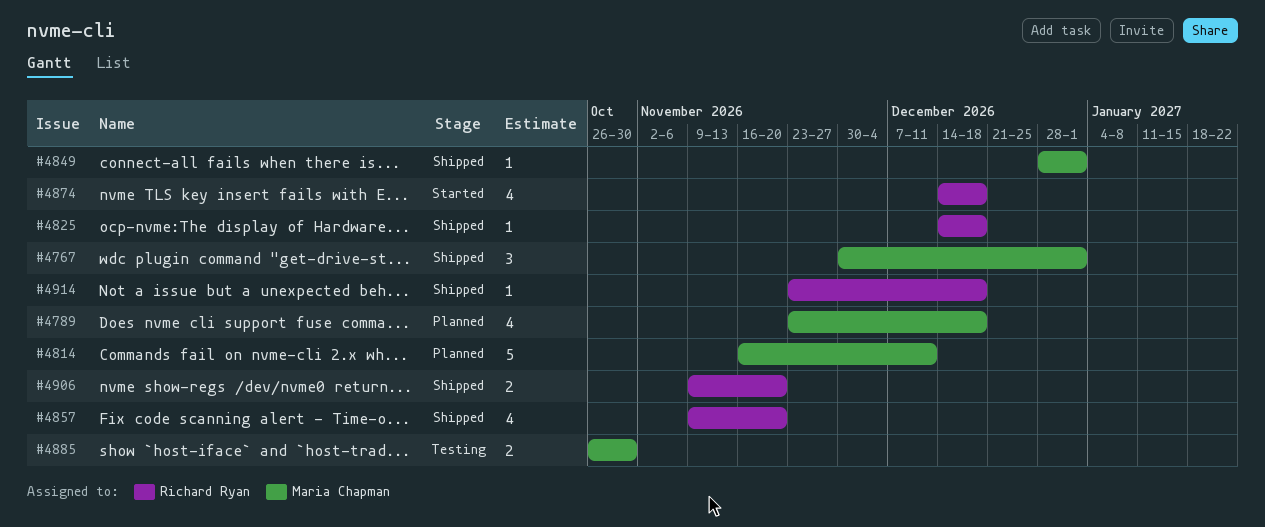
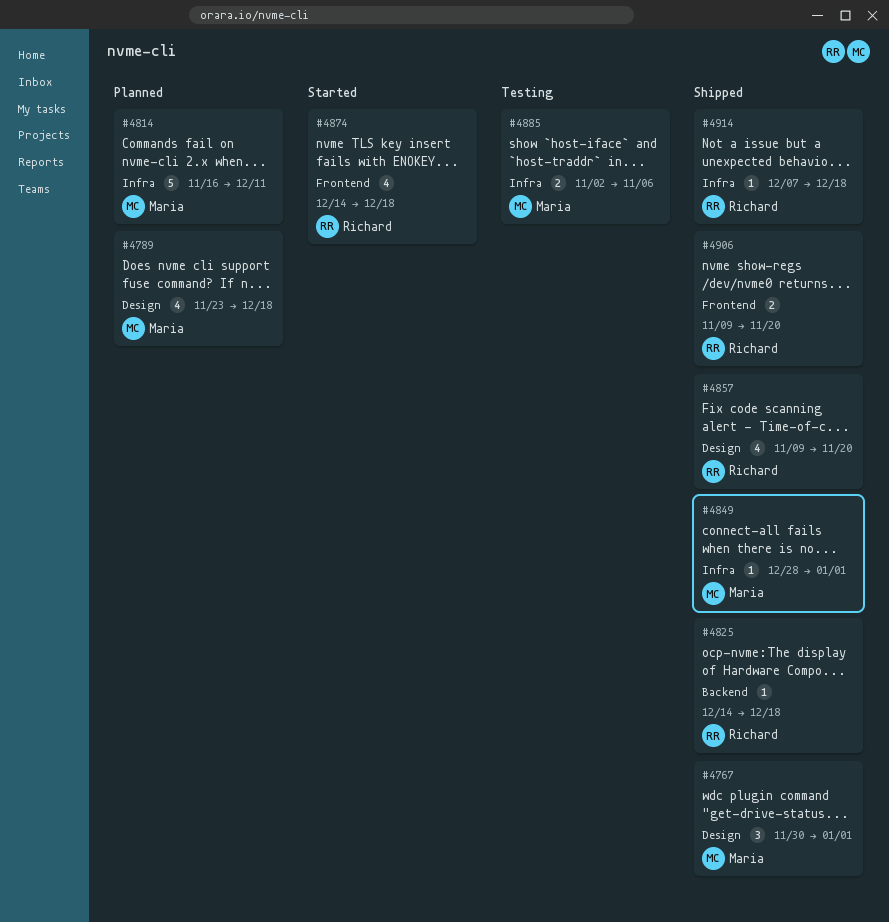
#4885, start: Oct 26 -> Nov 2
#4885, due: Oct 30 -> Nov 6
#4914, start: Nov 23 -> Dec 7

